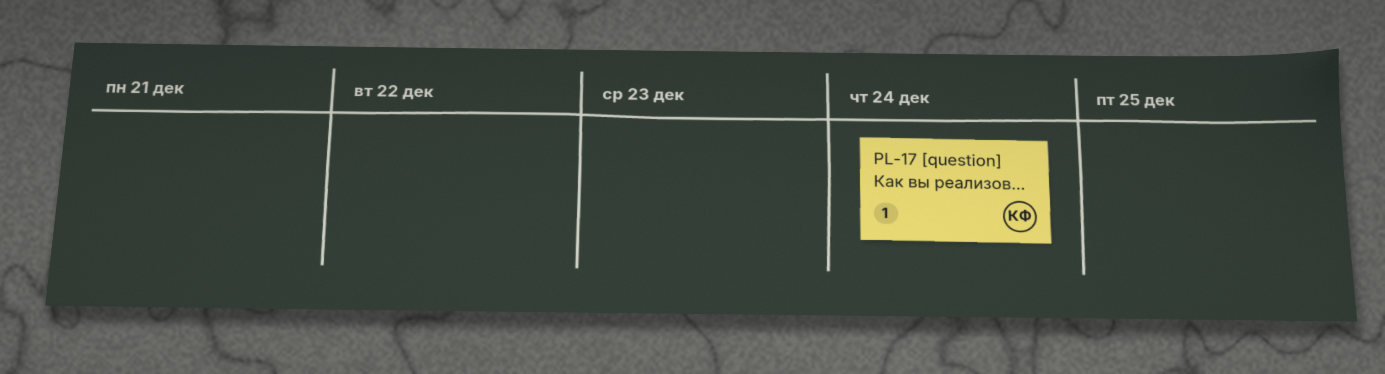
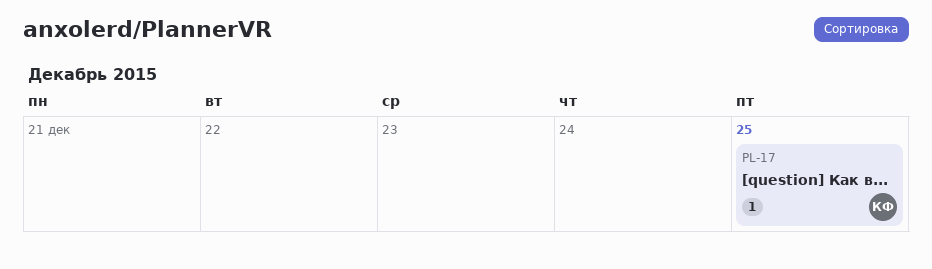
PL-17, due: Dec 24 -> Dec 25

